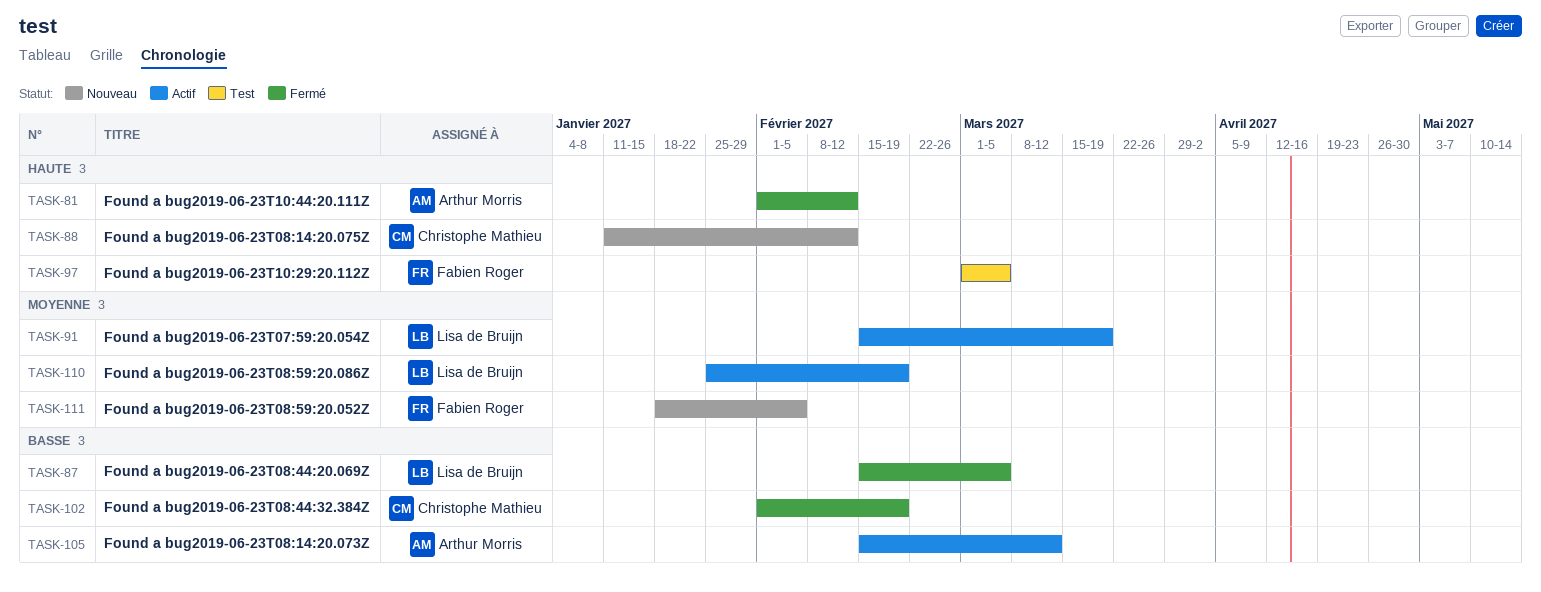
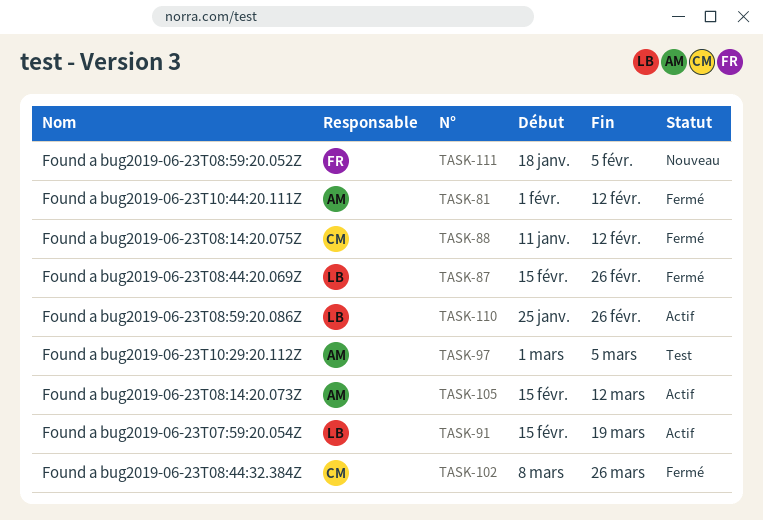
TASK-87, due: Mar 5 -> Feb 26
TASK-88, status: Nouveau -> Fermé
TASK-97, owner: Fabien Roger -> Arthur Morris
TASK-102, start: Feb 1 -> Mar 8
TASK-102, due: Feb 19 -> Mar 26
TASK-110, due: Feb 19 -> Feb 26

